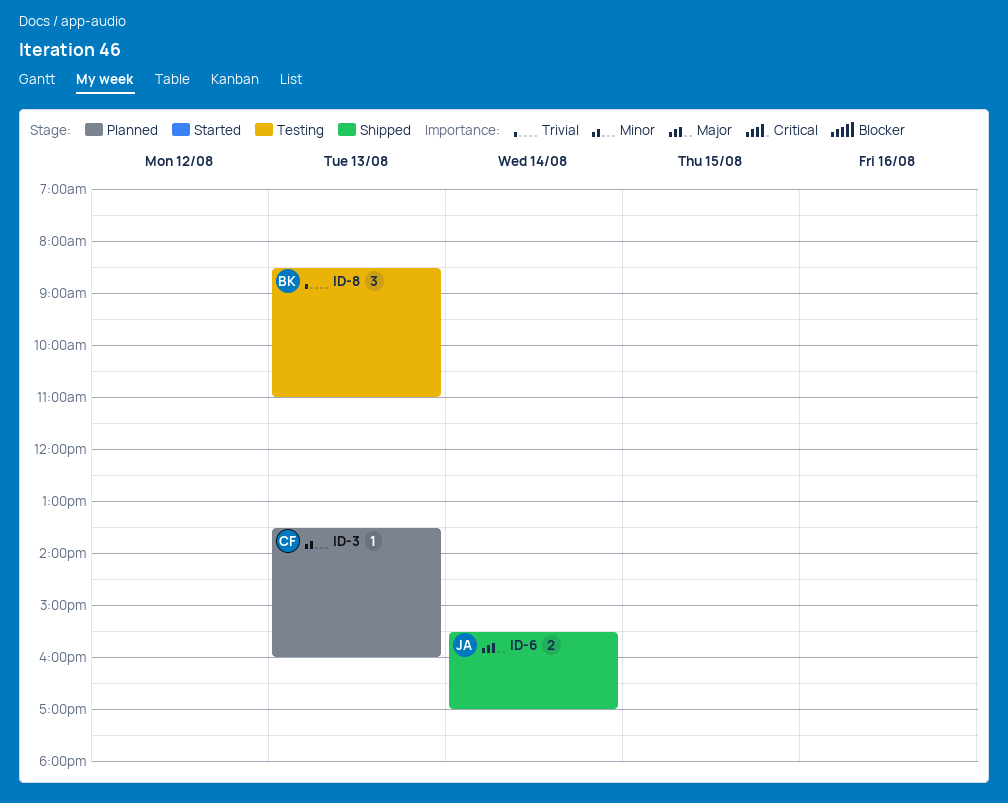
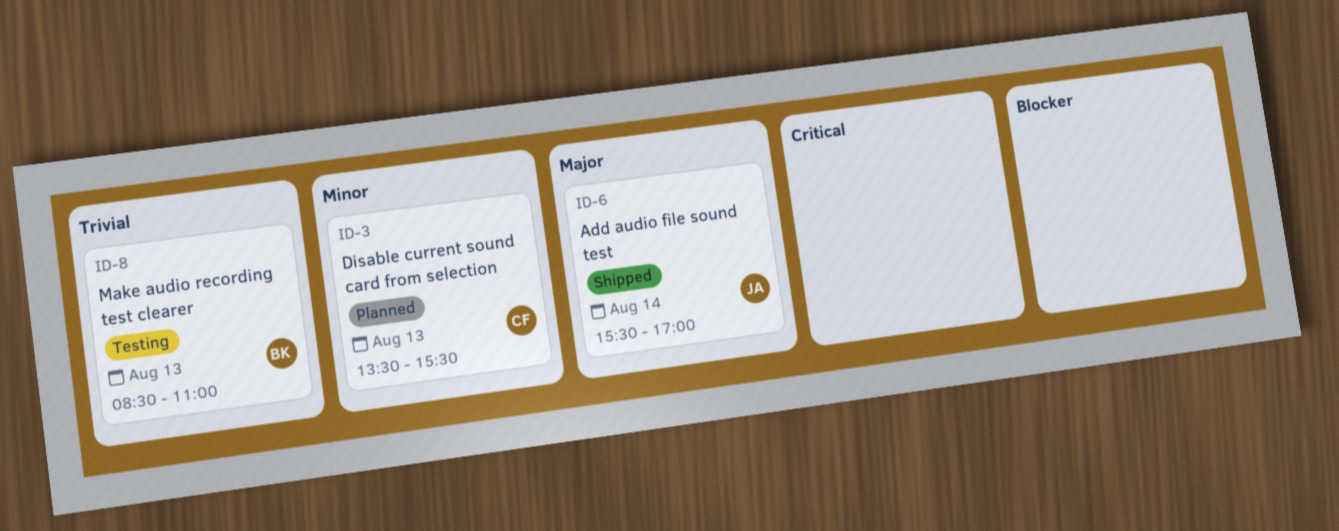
ID-3, ends: 16:00 -> 15:30

